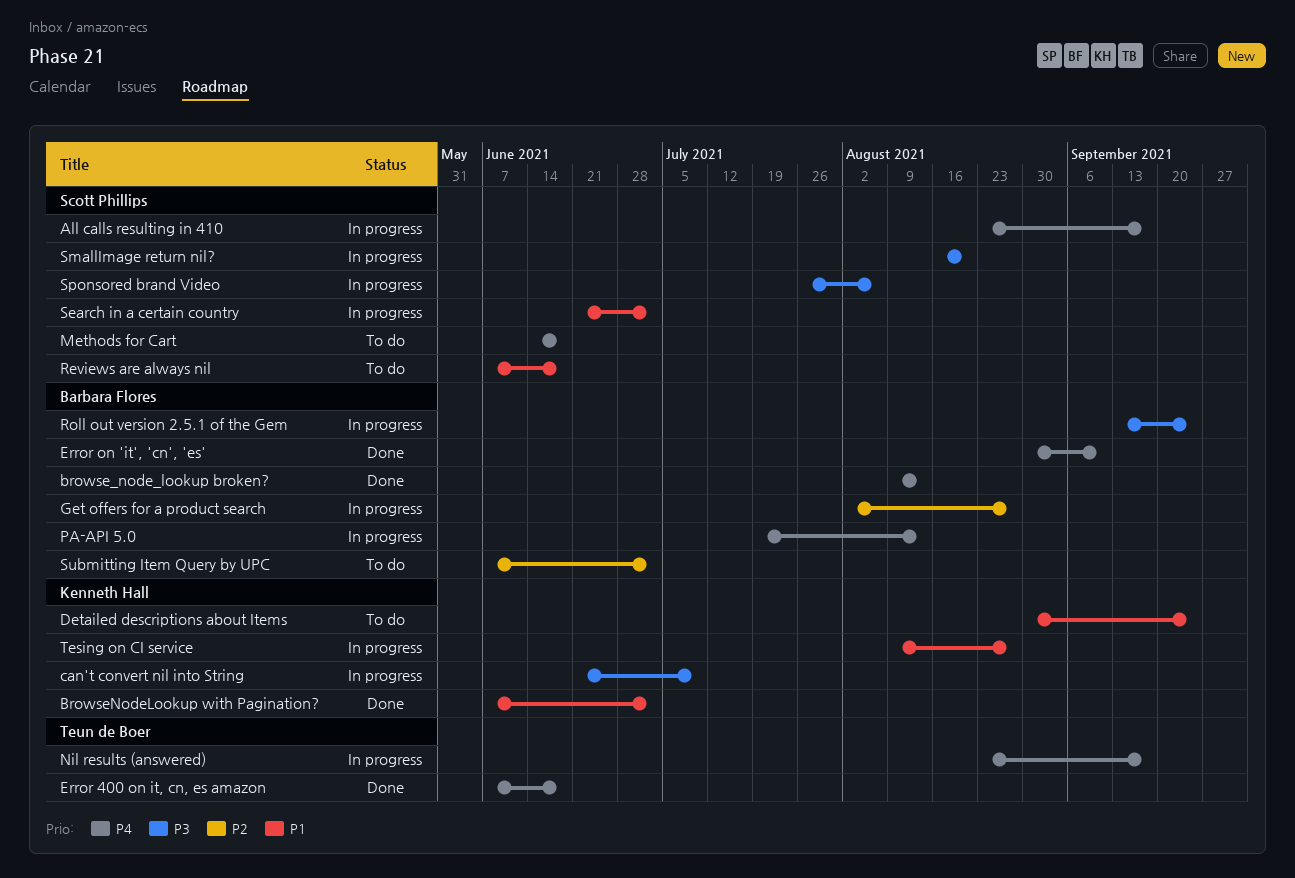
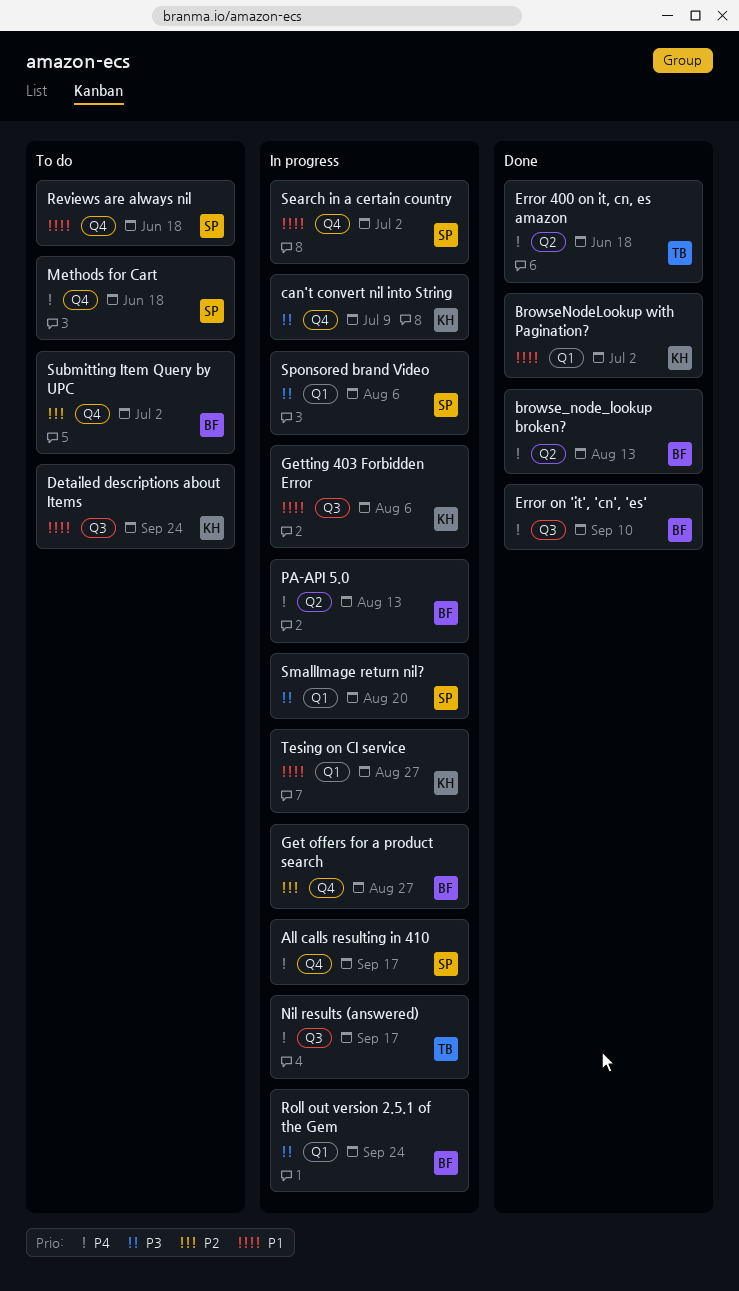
Getting 403 Forbidden Error: none -> present

